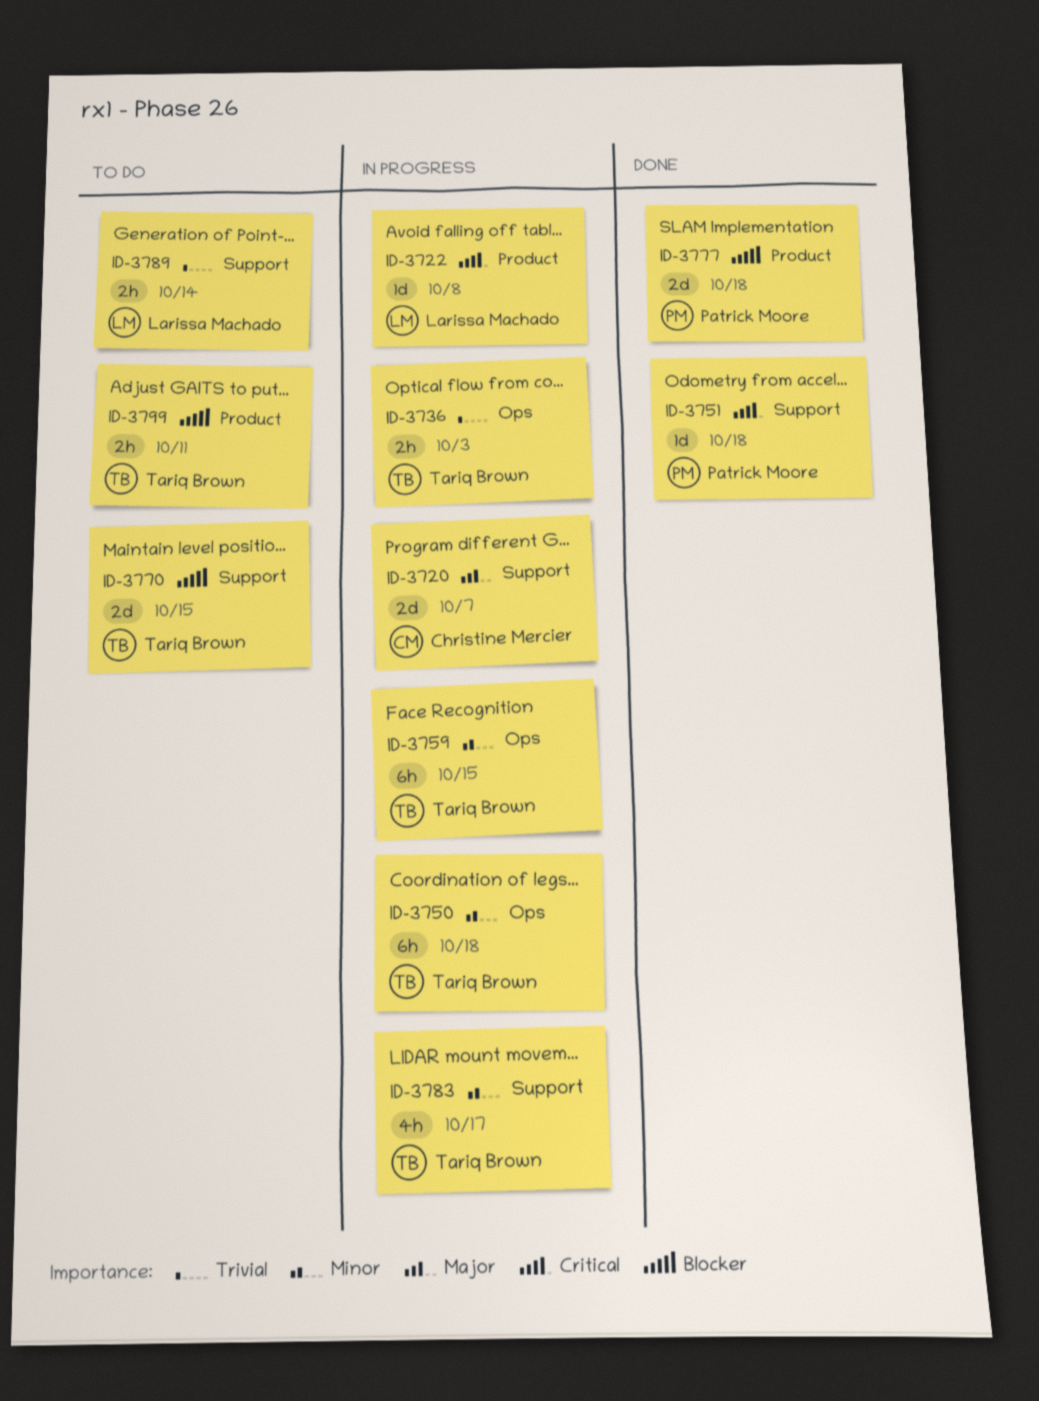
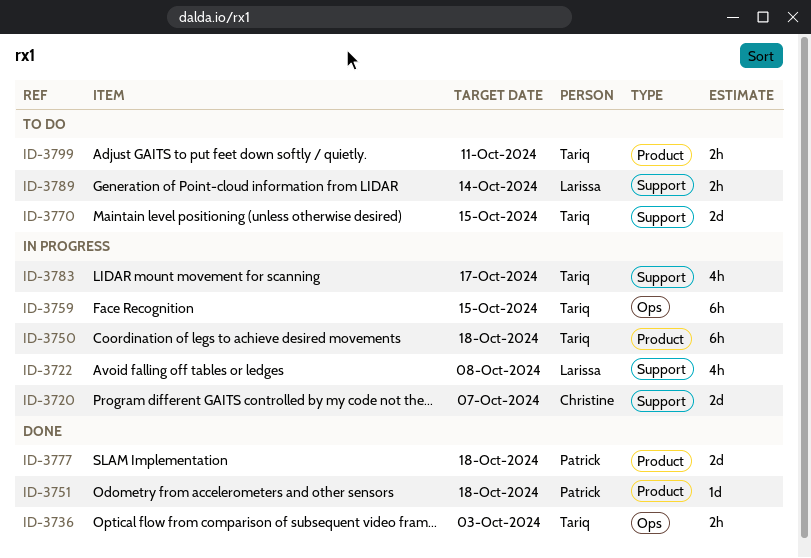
ID-3722, label: Product -> Support
ID-3722, estimate: 1d -> 4h
ID-3736, status: In progress -> Done
ID-3750, label: Ops -> Product
ID-3751, label: Support -> Product

